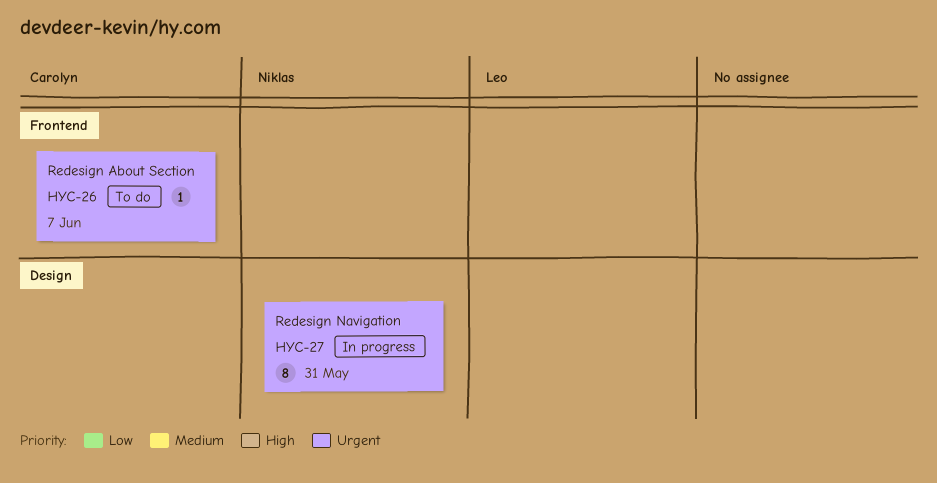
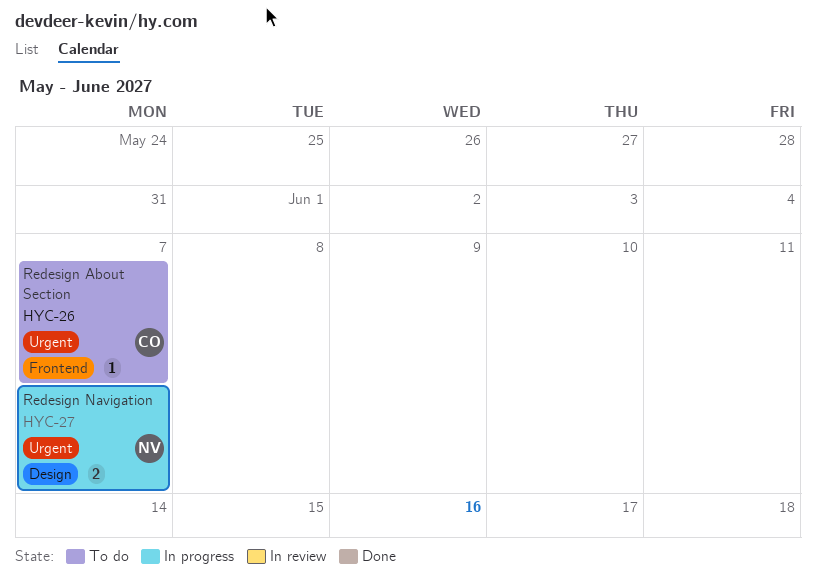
HYC-27, estimate: 8 -> 2
HYC-27, due: May 31 -> Jun 7

